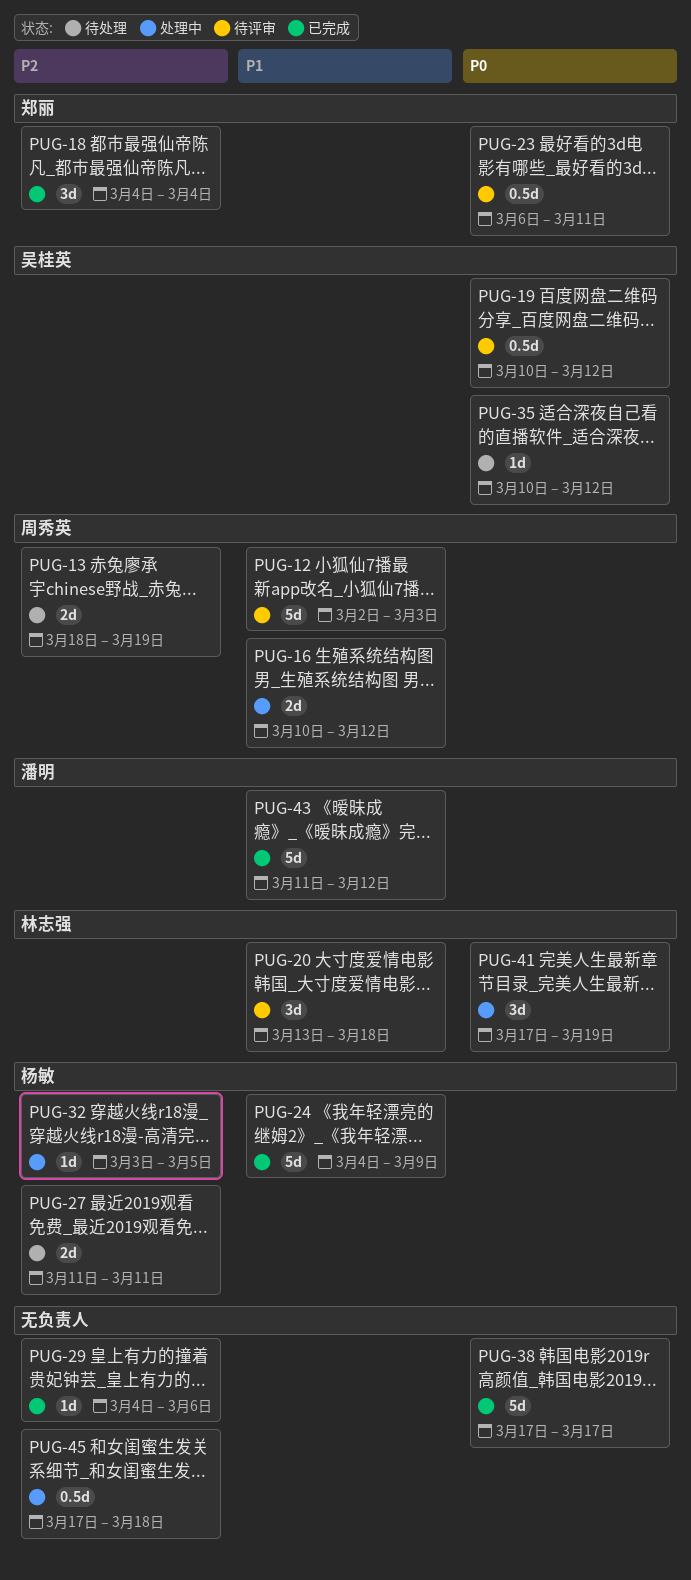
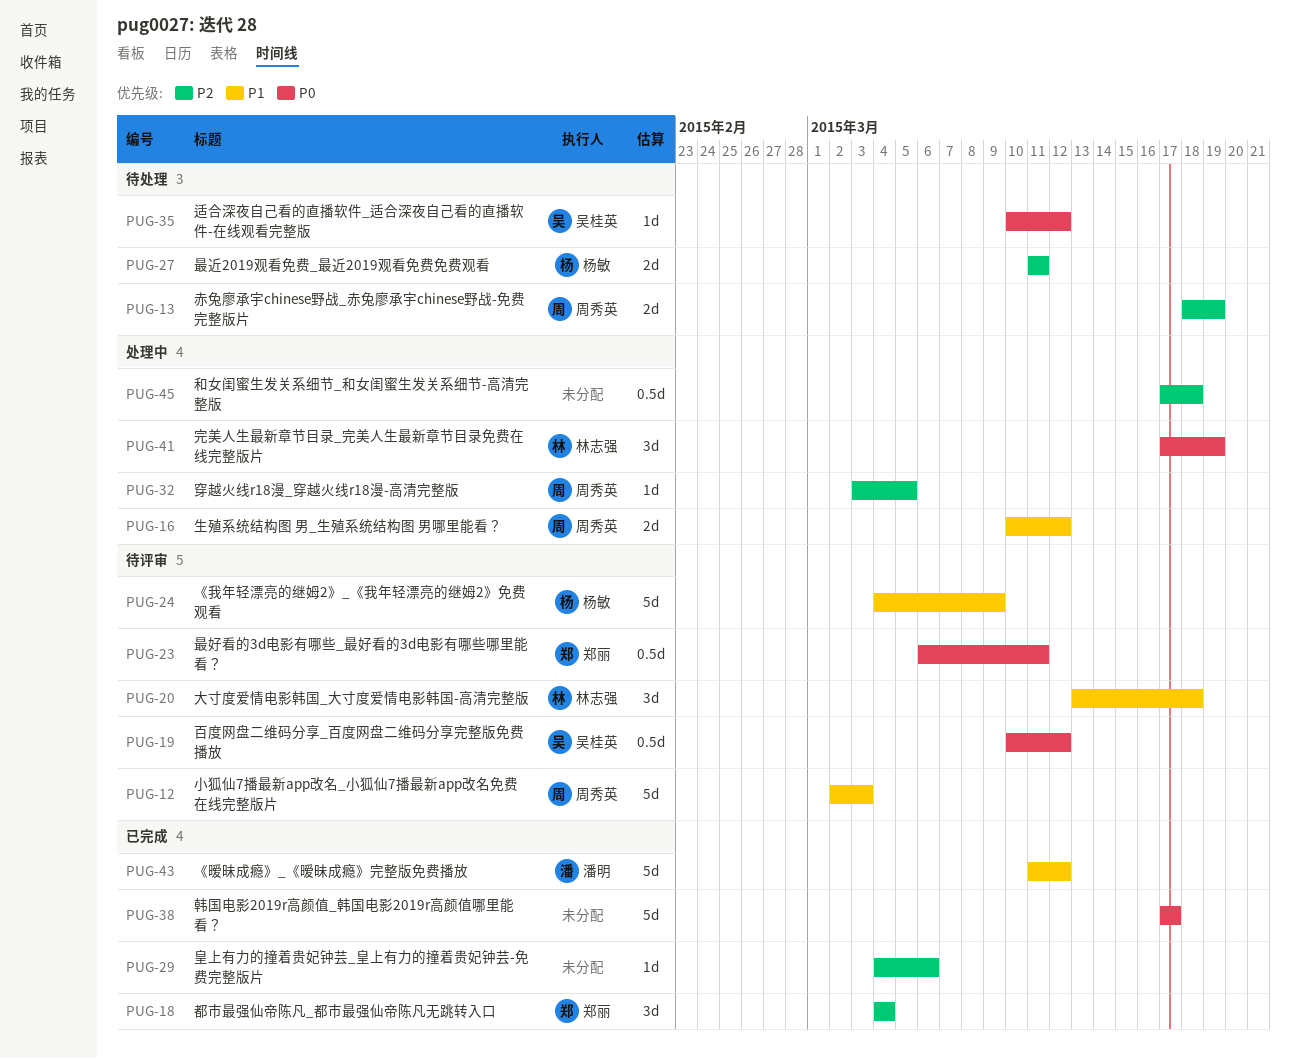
PUG-24, status: 已完成 -> 待评审
PUG-32, owner: 杨敏 -> 周秀英

